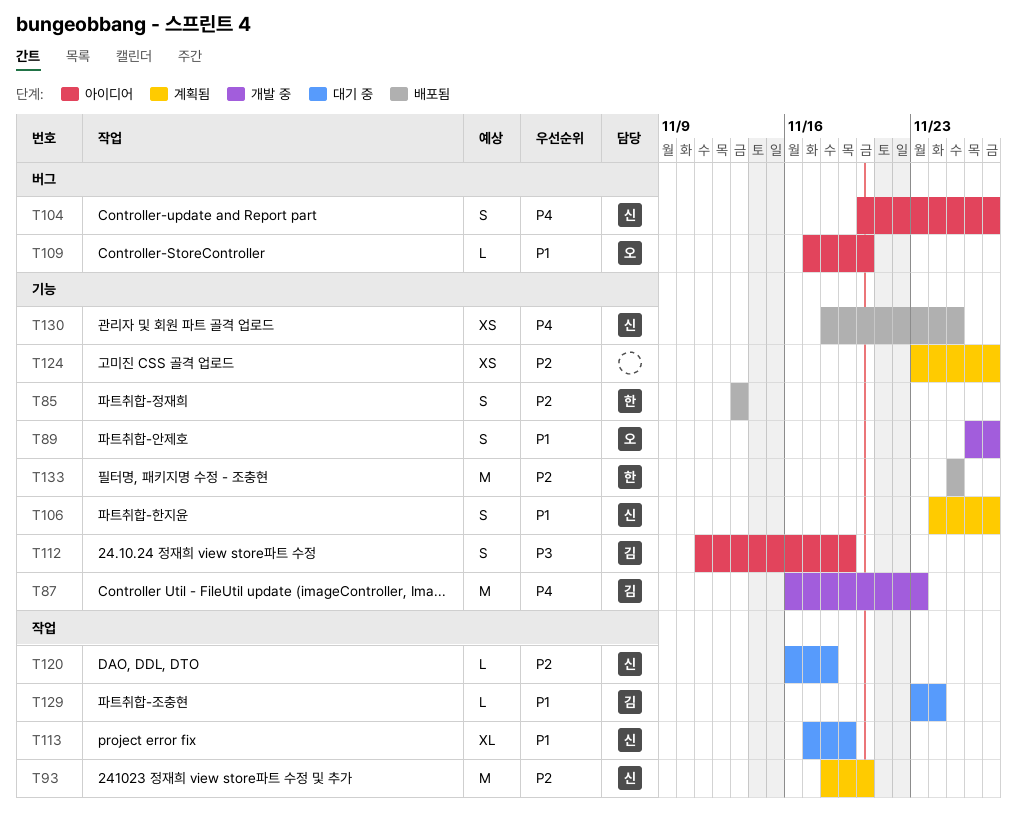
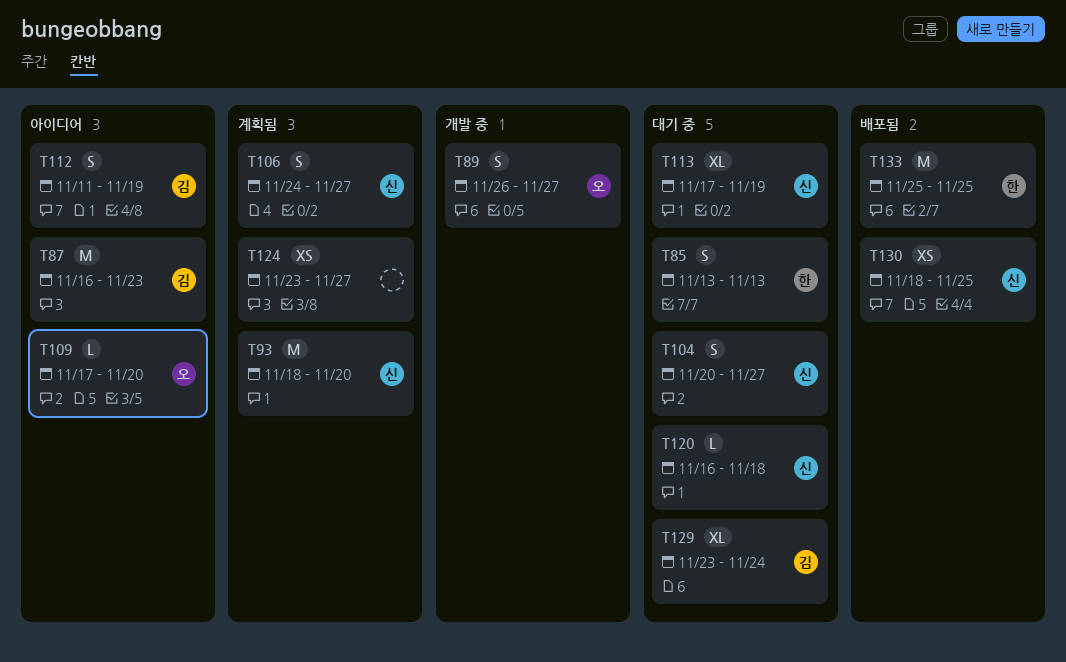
T85, status: 배포됨 -> 대기 중
T87, status: 개발 중 -> 아이디어
T104, status: 아이디어 -> 대기 중
T129, estimate: L -> XL

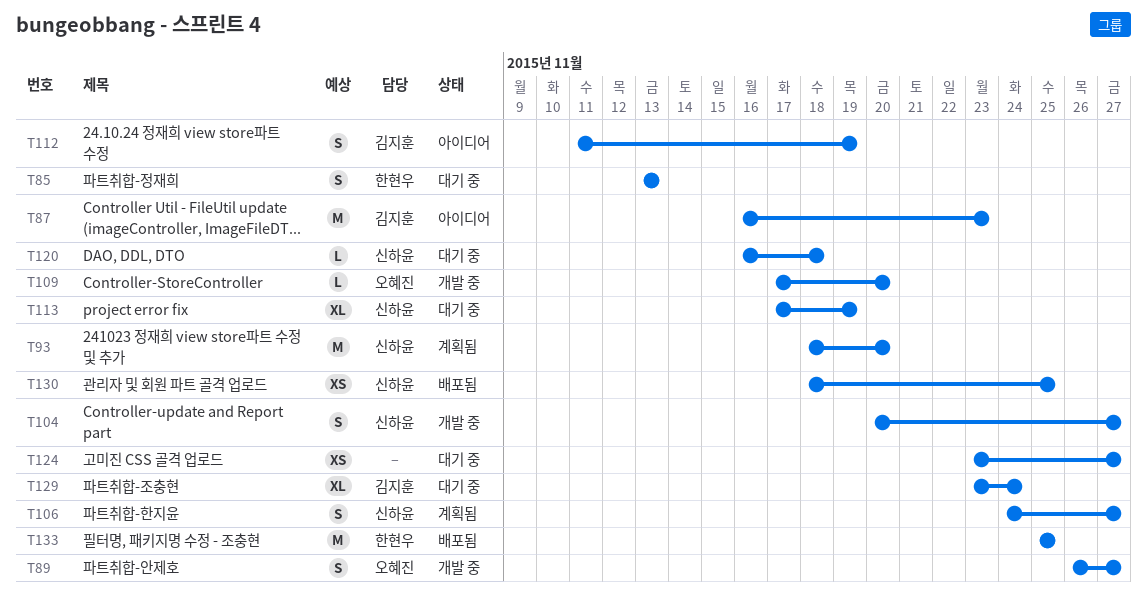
T104, status: 대기 중 -> 개발 중
T109, status: 아이디어 -> 개발 중
T124, status: 계획됨 -> 대기 중

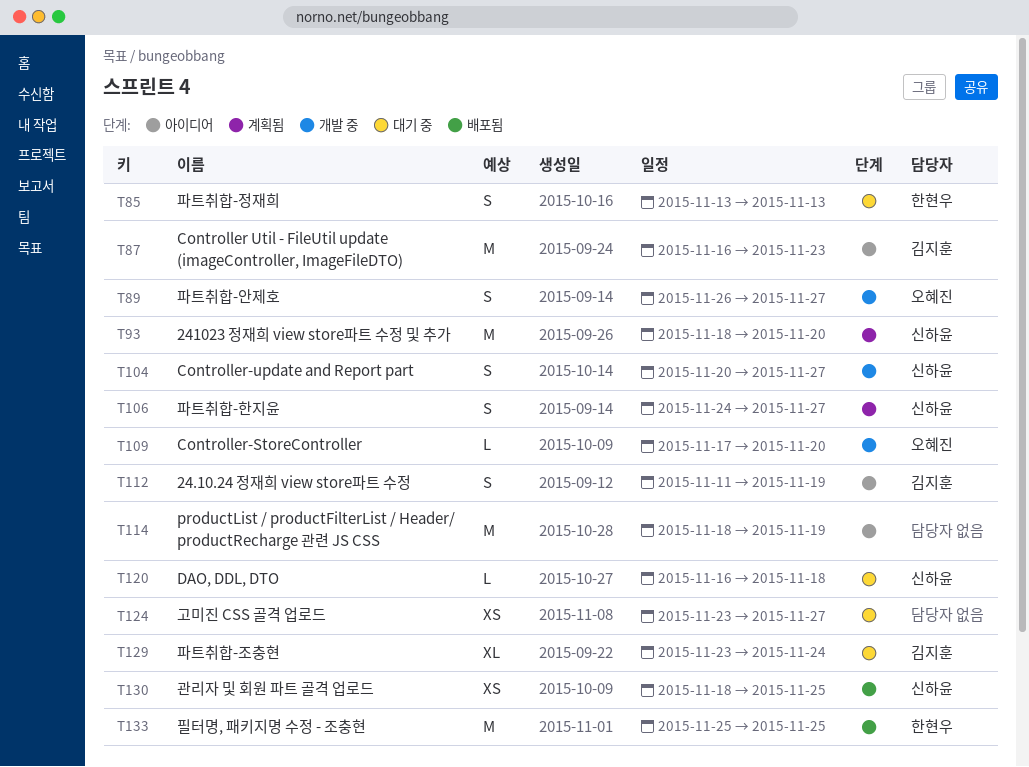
T113: present -> none
T114: none -> present

